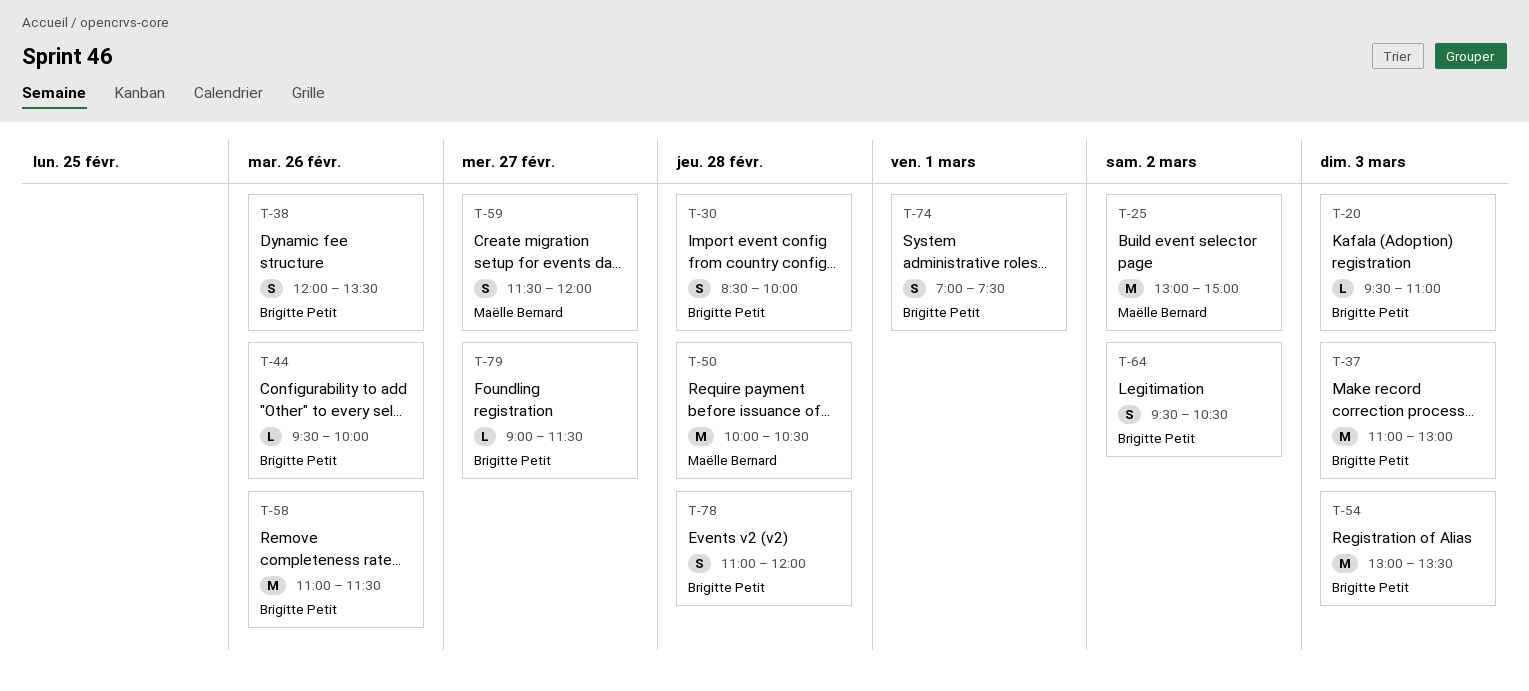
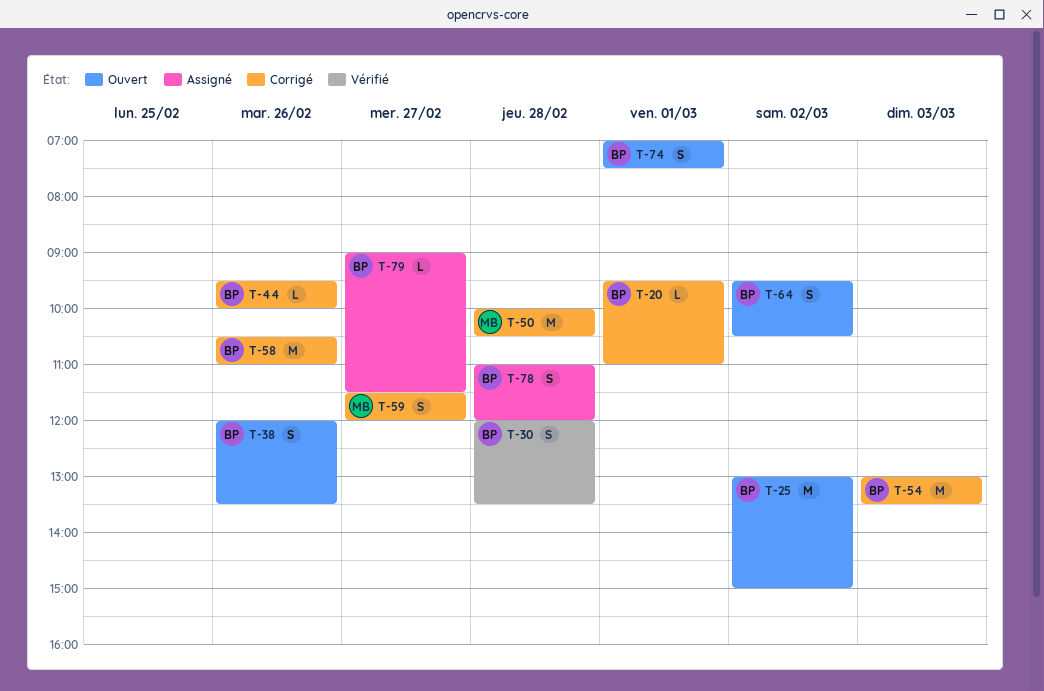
T-20, day: Mar 3 -> Mar 1
T-25, owner: Maëlle Bernard -> Brigitte Petit
T-30, begins: 08:30 -> 12:00
T-30, ends: 10:00 -> 13:30
T-37: present -> none
T-58, begins: 11:00 -> 10:30
T-58, ends: 11:30 -> 11:00

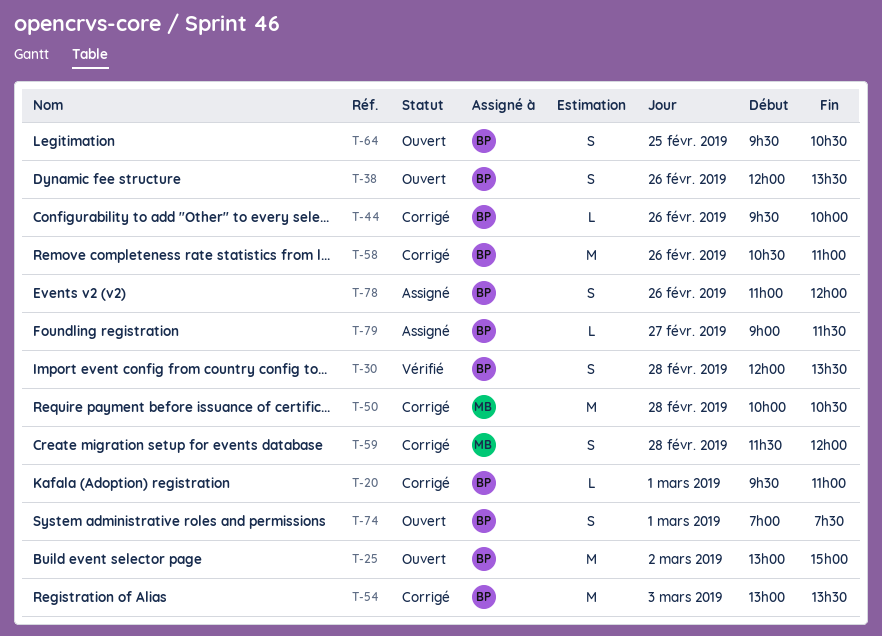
T-59, day: Feb 27 -> Feb 28
T-64, day: Mar 2 -> Feb 25
T-78, day: Feb 28 -> Feb 26

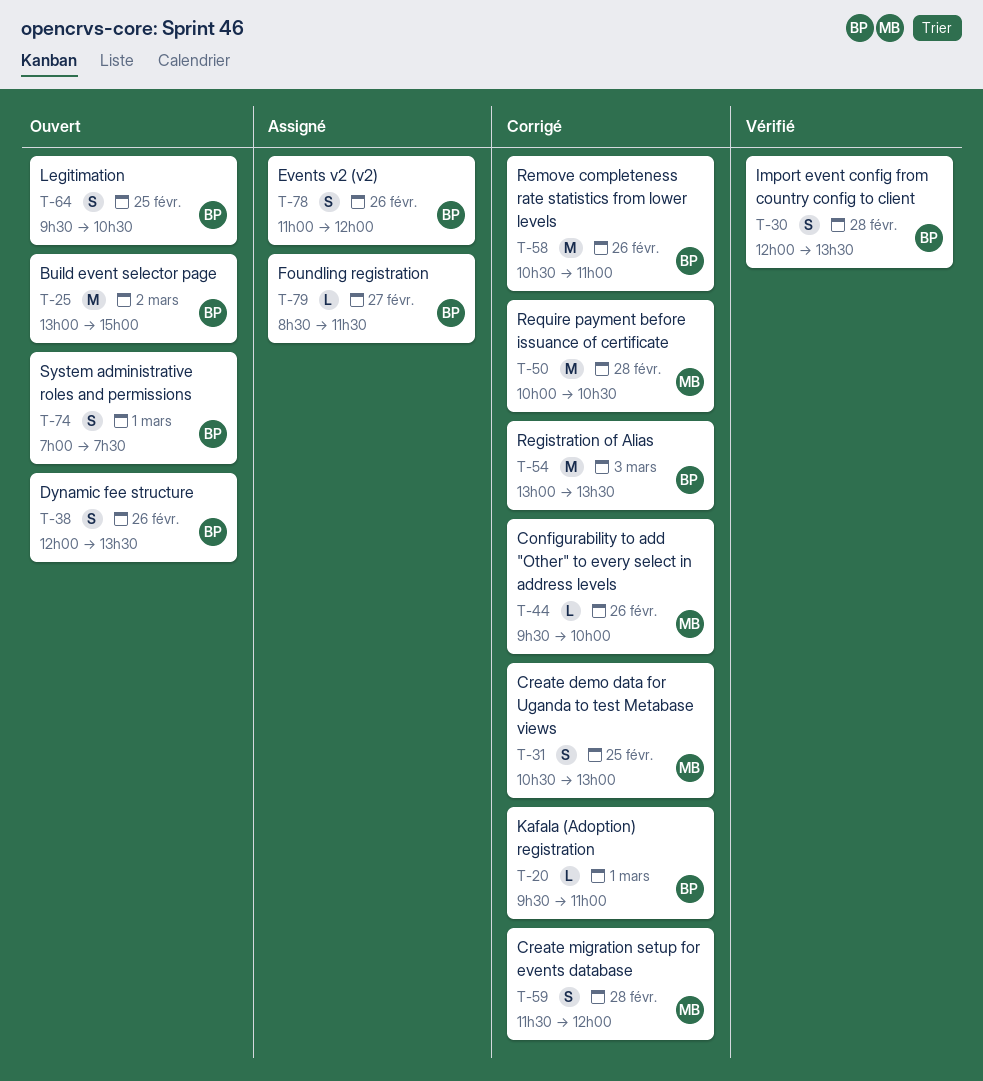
T-31: none -> present
T-44, owner: BP -> MB
T-79, begins: 09:00 -> 08:30

